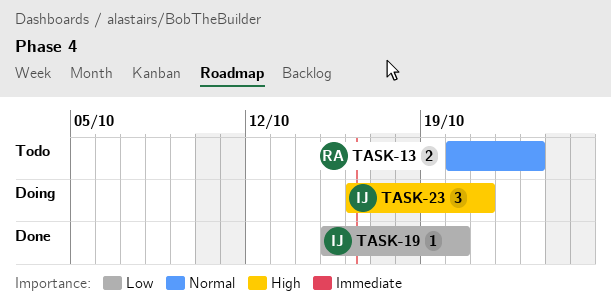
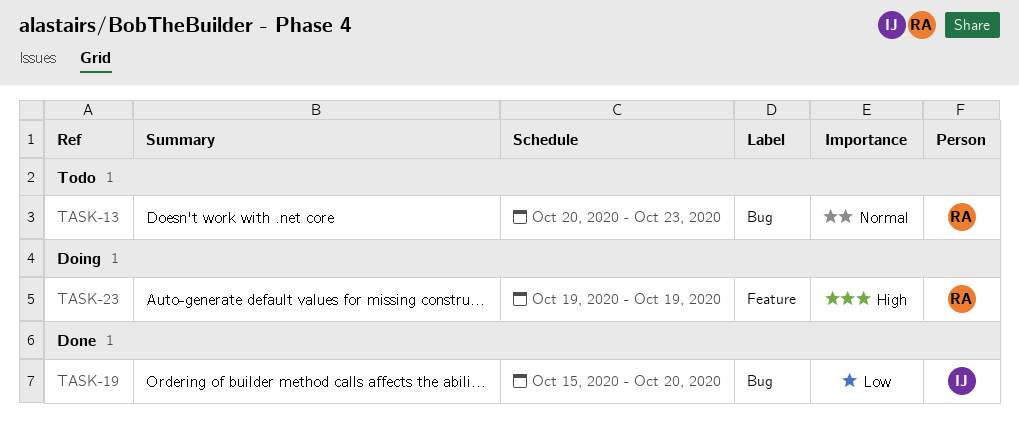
TASK-23, owner: IJ -> RA
TASK-23, start: Oct 16 -> Oct 19
TASK-23, due: Oct 21 -> Oct 19

